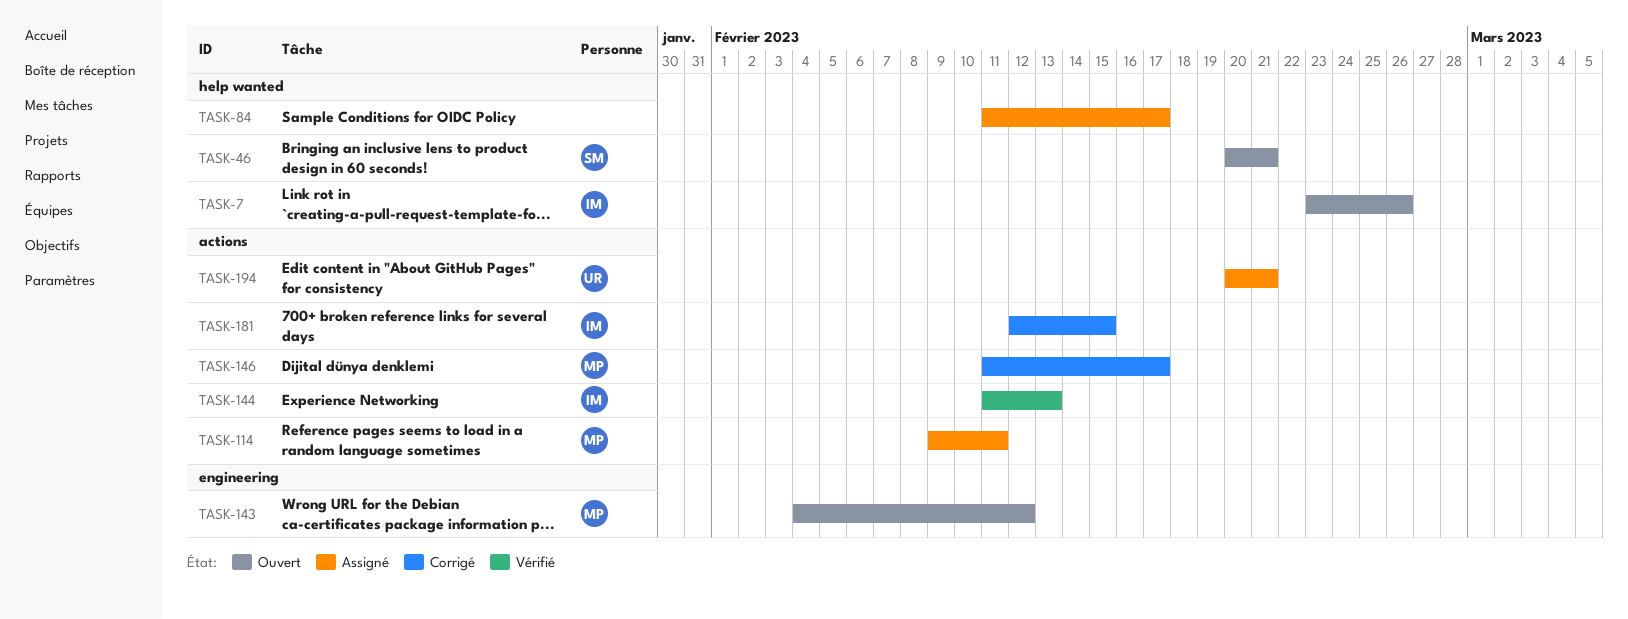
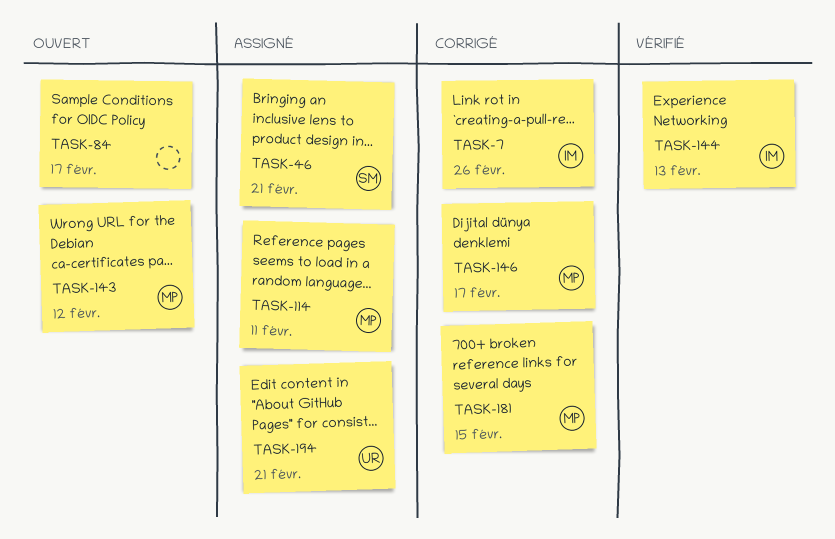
TASK-7, status: Ouvert -> Corrigé
TASK-46, status: Ouvert -> Assigné
TASK-84, status: Assigné -> Ouvert
TASK-181, owner: IM -> MP

